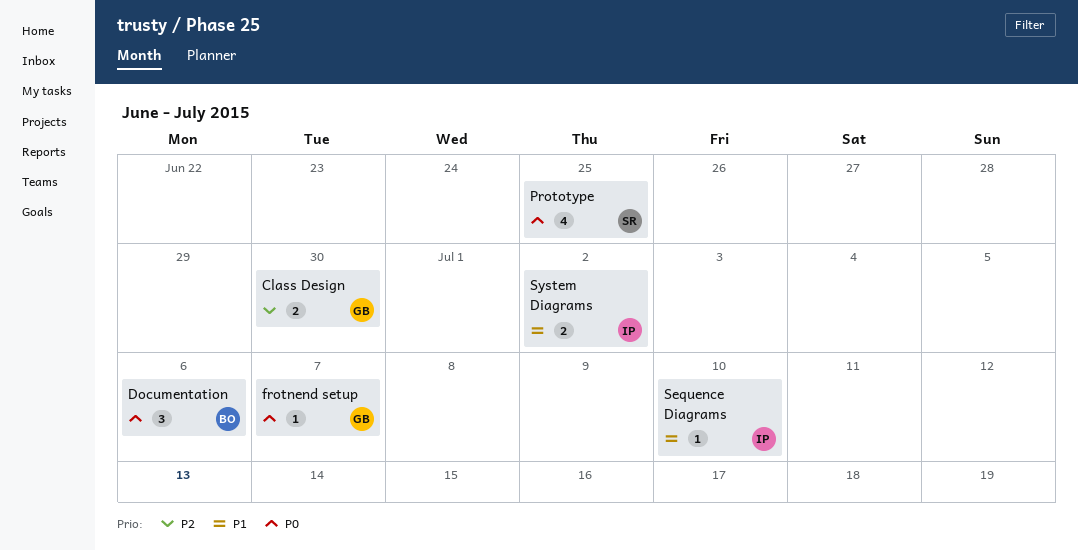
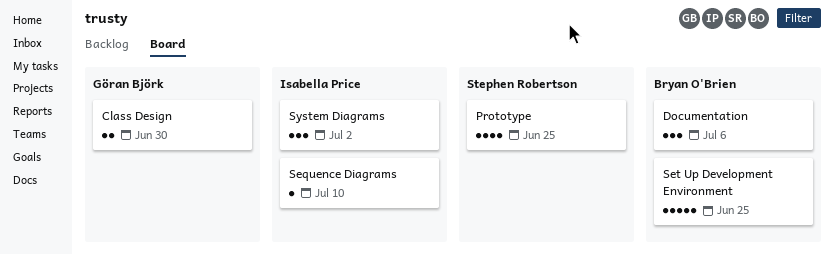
frotnend setup: present -> none
Set Up Development Environment: none -> present
System Diagrams, estimate: 2 -> 3

